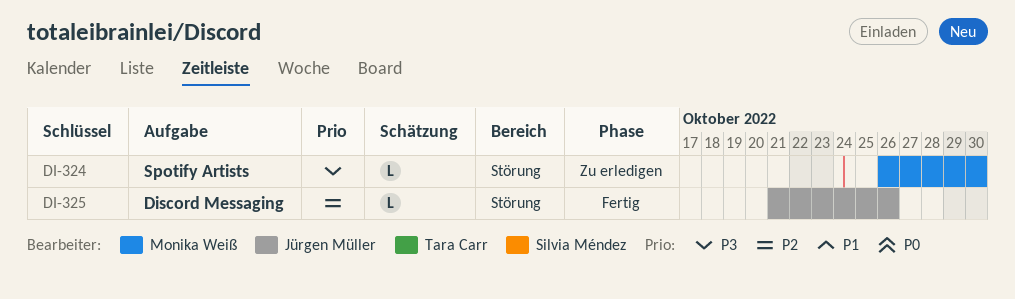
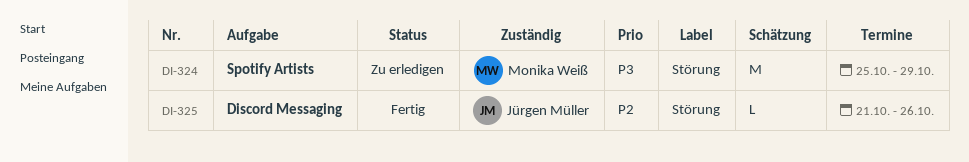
DI-324, estimate: L -> M
DI-324, start: Oct 26 -> Oct 25
DI-324, due: Oct 30 -> Oct 29

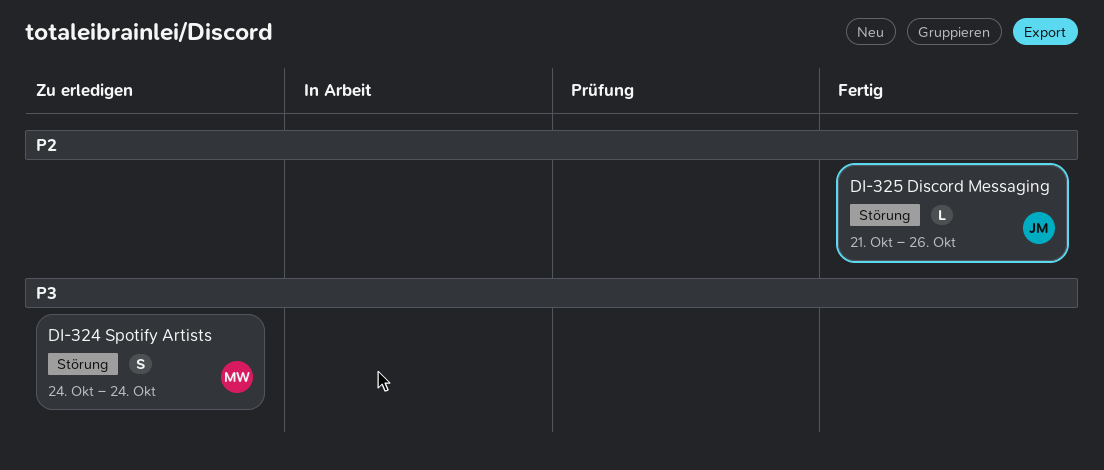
DI-324, estimate: M -> S
DI-324, start: Oct 25 -> Oct 24
DI-324, due: Oct 29 -> Oct 24

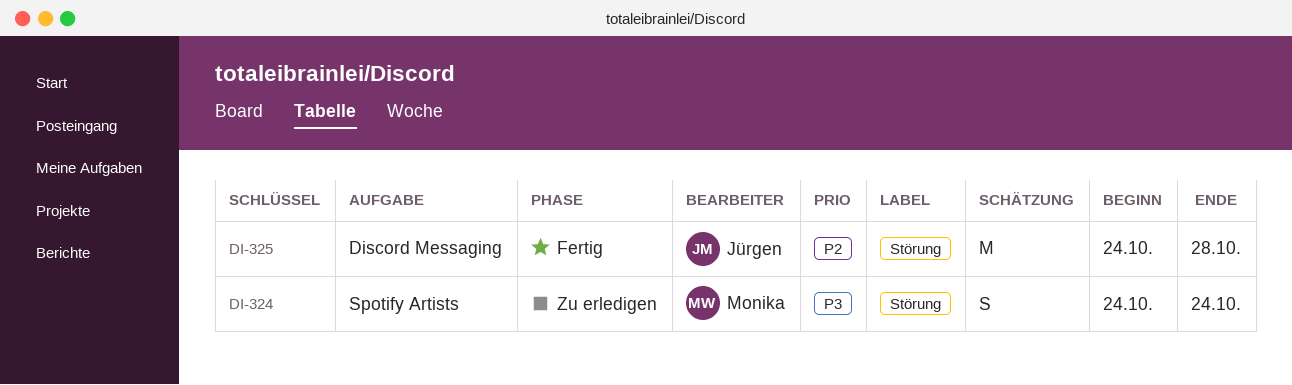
DI-325, estimate: L -> M
DI-325, start: Oct 21 -> Oct 24
DI-325, due: Oct 26 -> Oct 28

